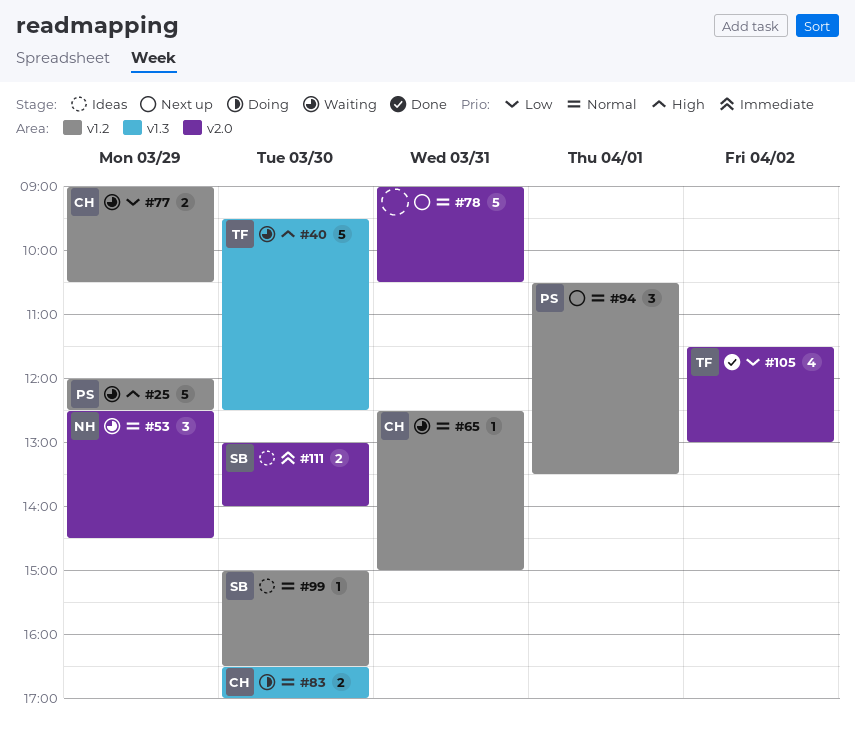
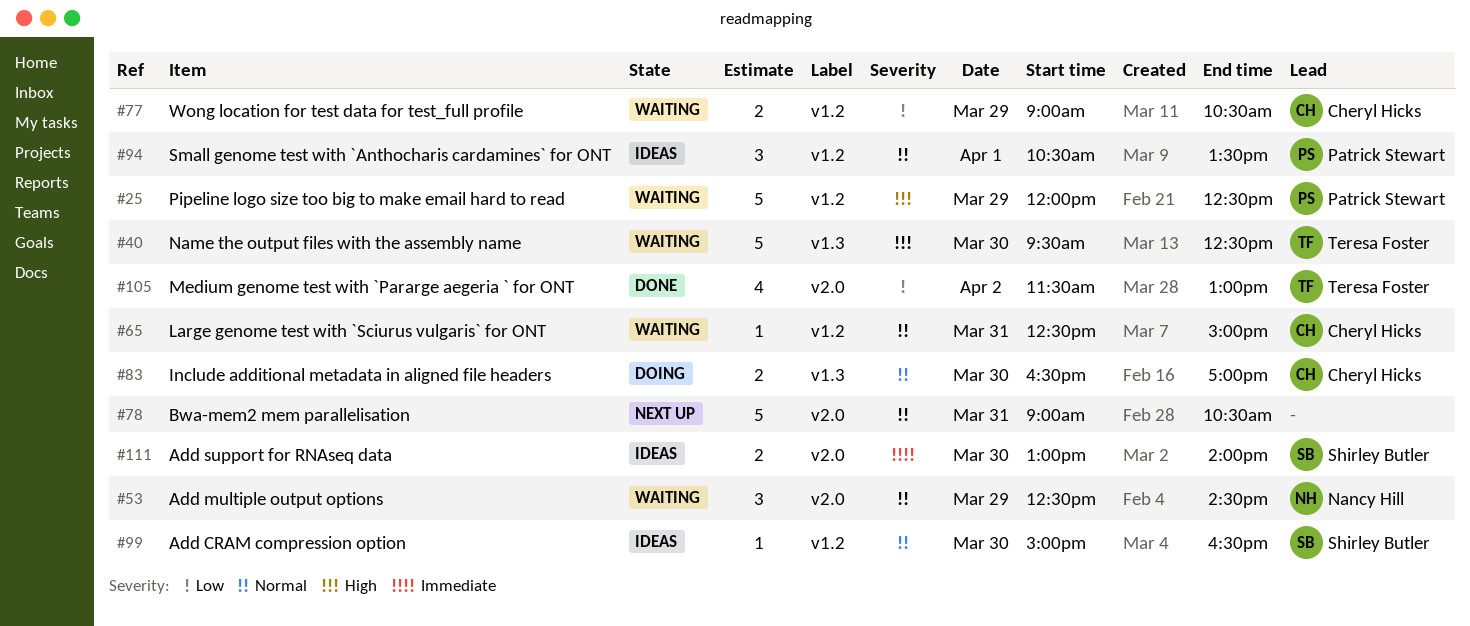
#94, status: Next up -> Ideas

